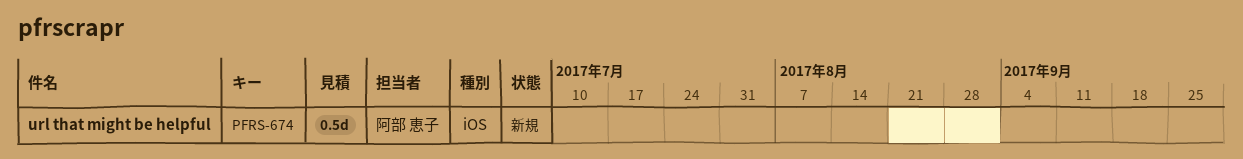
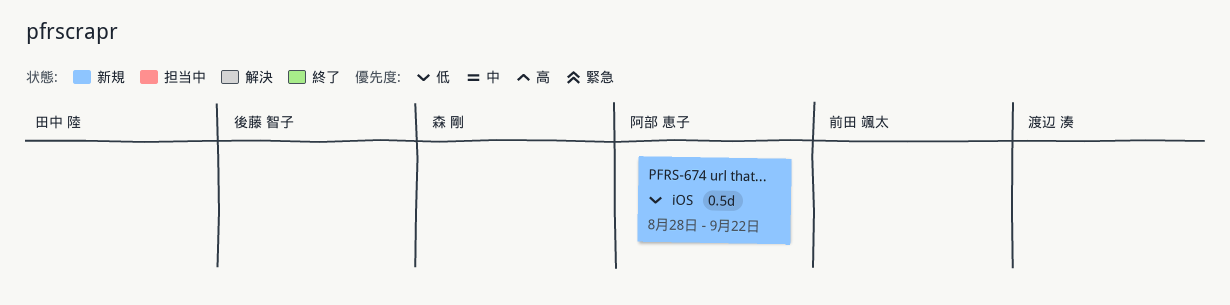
PFRS-674, start: Aug 21 -> Aug 28
PFRS-674, due: Sep 1 -> Sep 22

